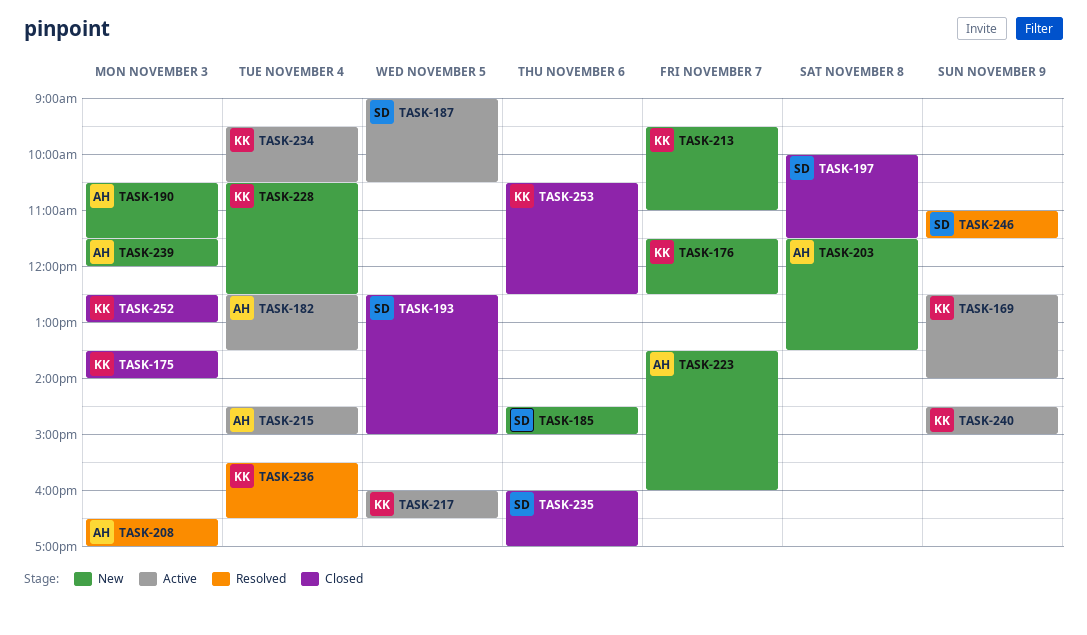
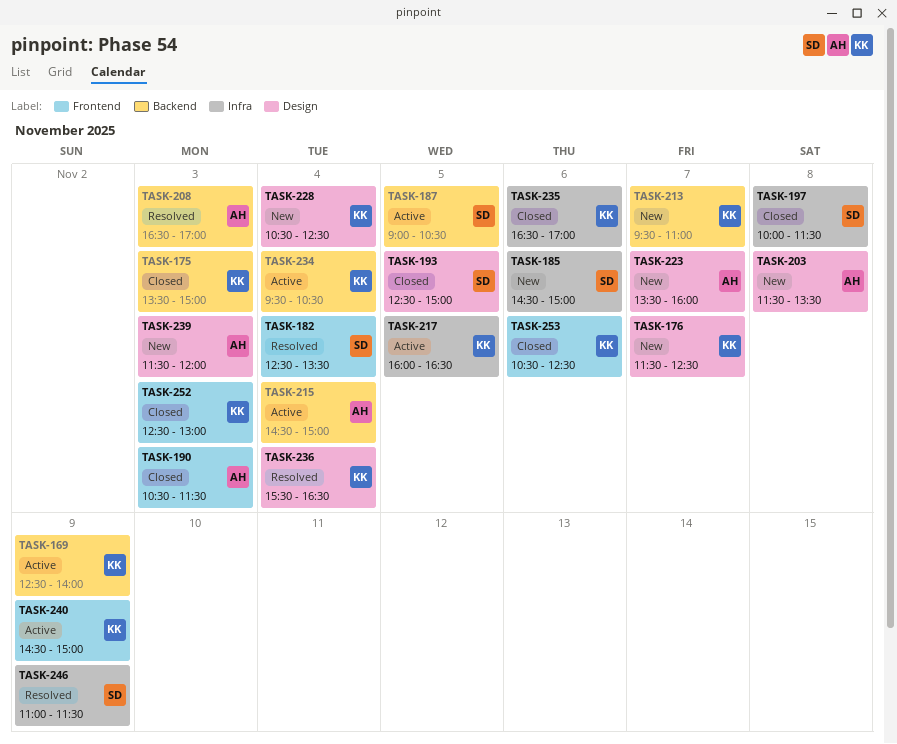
TASK-175, ends: 14:00 -> 15:00
TASK-182, status: Active -> Resolved
TASK-182, owner: AH -> SD
TASK-190, status: New -> Closed
TASK-235, owner: SD -> KK
TASK-235, begins: 16:00 -> 16:30

